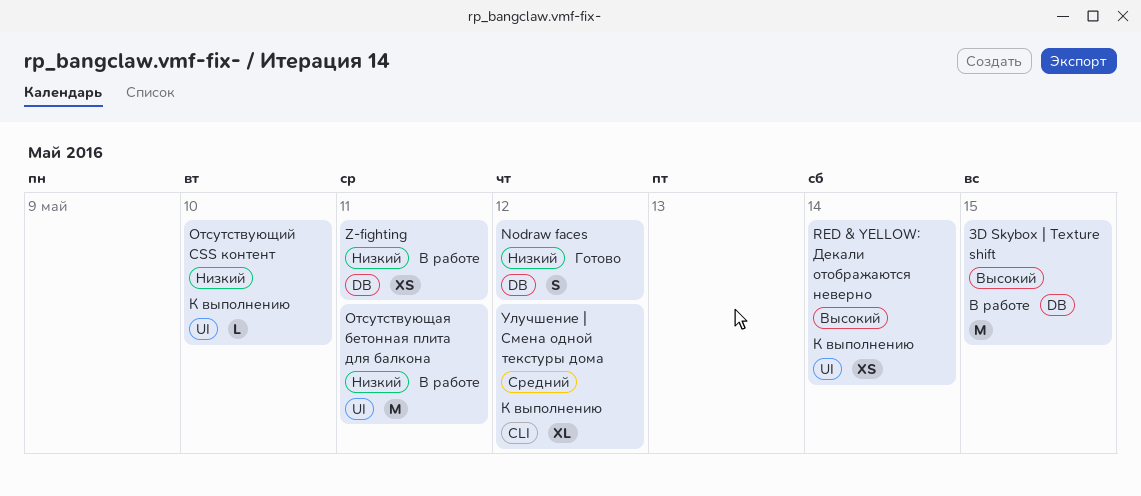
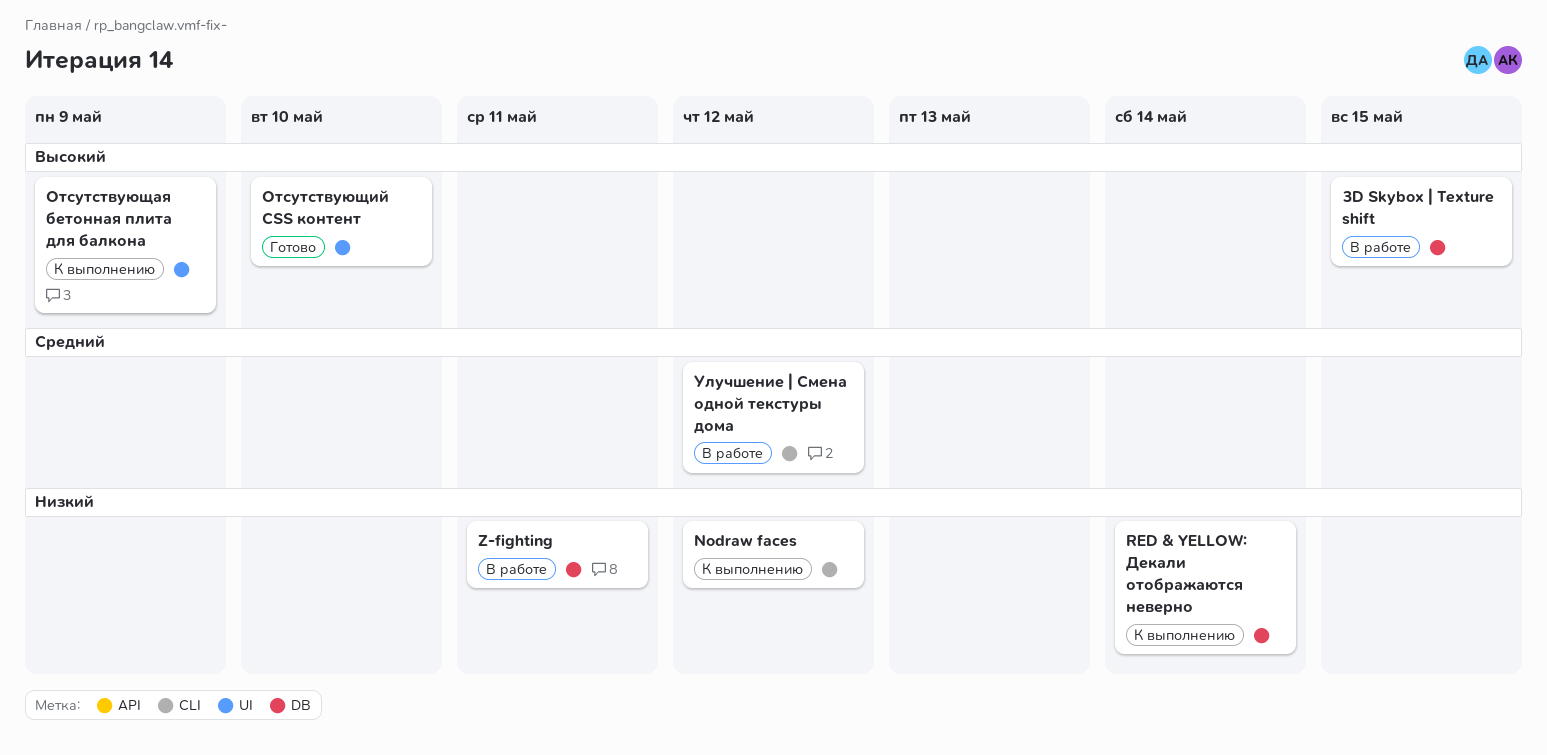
Nodraw faces, status: Готово -> К выполнению
Nodraw faces, label: DB -> CLI
RED & YELLOW: Декали отображаются неверно, priority: Высокий -> Низкий
RED & YELLOW: Декали отображаются неверно, label: UI -> DB
Отсутствующая бетонная плита для балкона, status: В работе -> К выполнению
Отсутствующая бетонная плита для балкона, priority: Низкий -> Высокий
Отсутствующая бетонная плита для балкона, due: May 11 -> May 9
Отсутствующий CSS контент, status: К выполнению -> Готово
Отсутствующий CSS контент, priority: Низкий -> Высокий
Улучшение | Смена одной текстуры дома, status: К выполнению -> В работе

